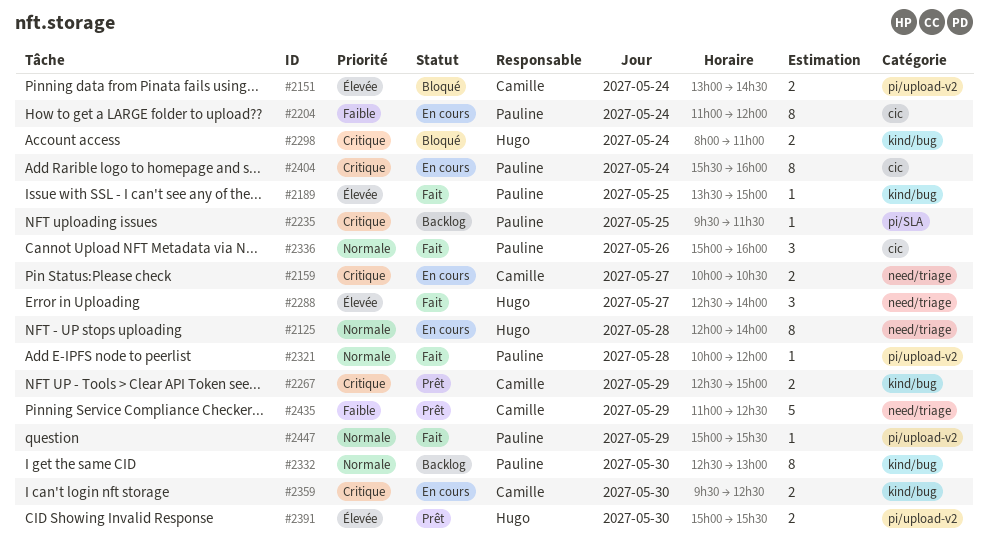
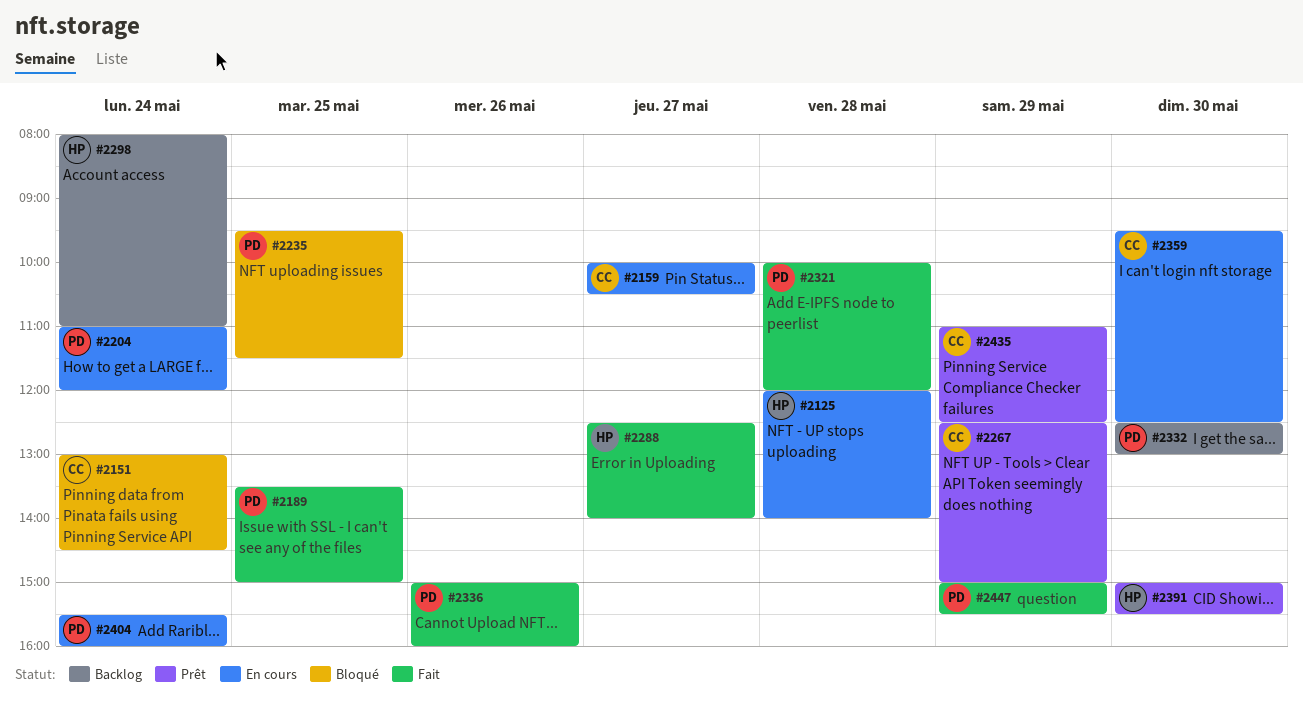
#2235, status: Backlog -> Bloqué
#2298, status: Bloqué -> Backlog

